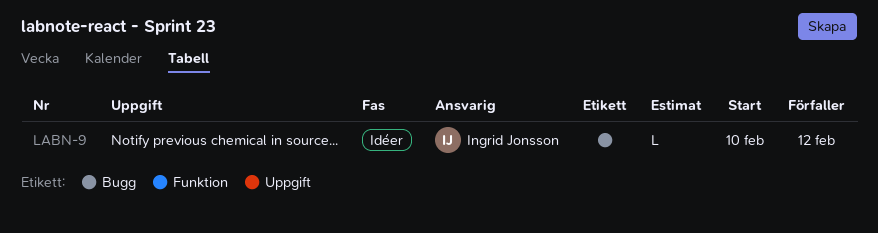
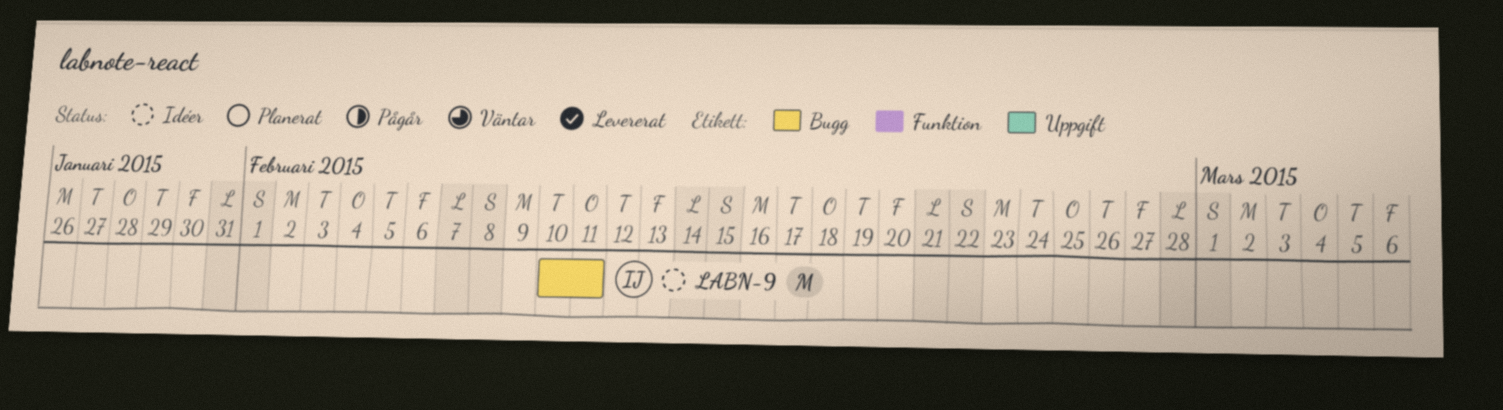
LABN-9, estimate: L -> M
LABN-9, due: Feb 12 -> Feb 11

